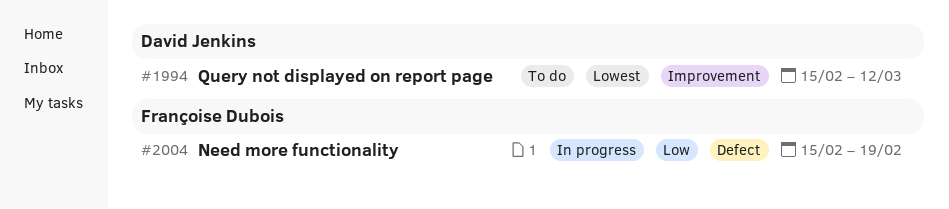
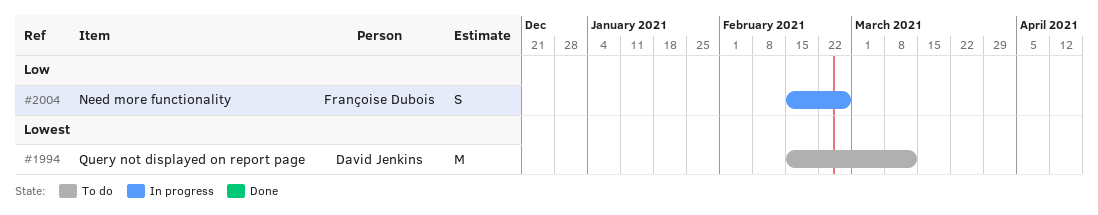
#2004, due: Feb 19 -> Feb 26

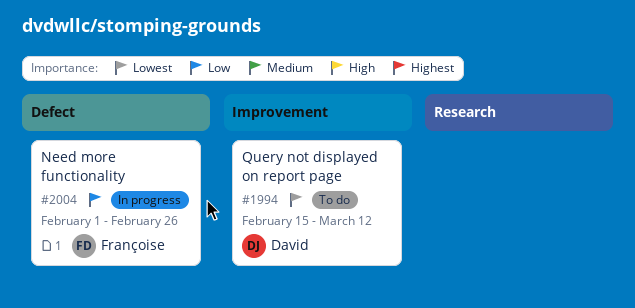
#2004, start: Feb 15 -> Feb 1

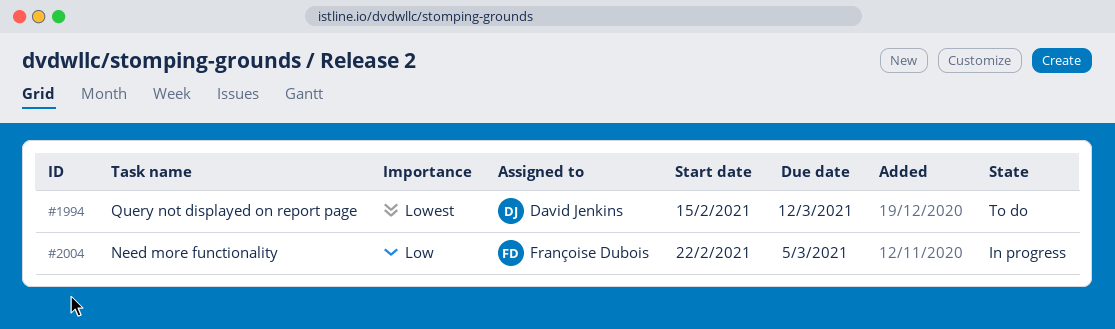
#2004, start: Feb 1 -> Feb 22
#2004, due: Feb 26 -> Mar 5

